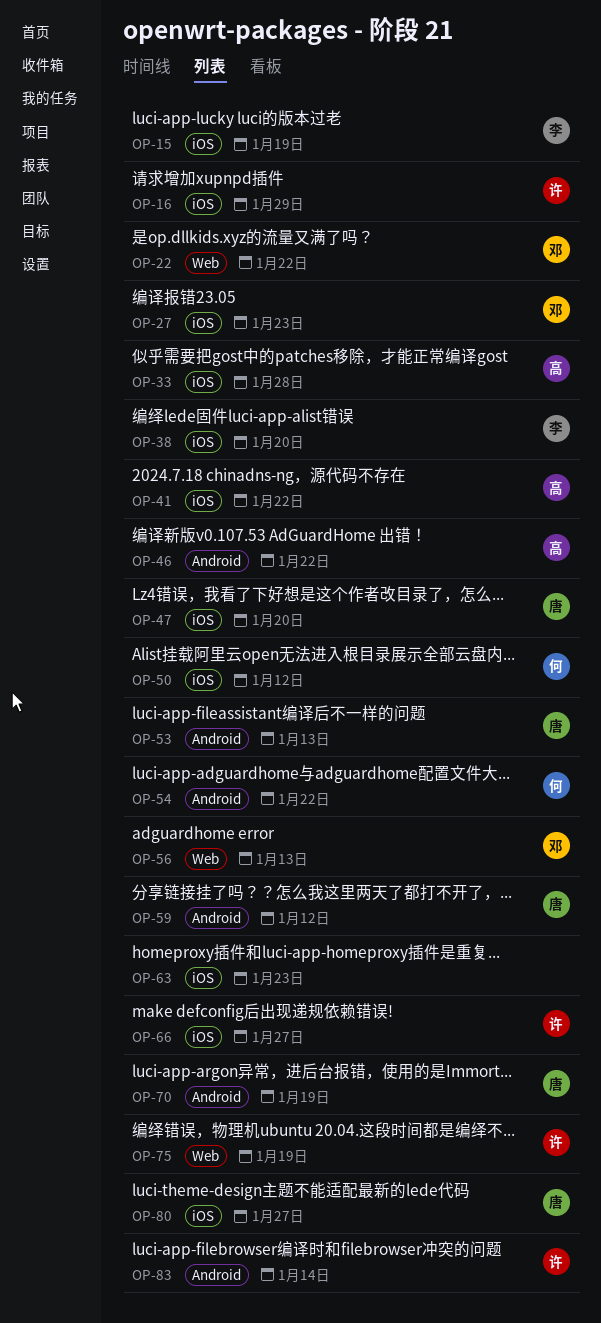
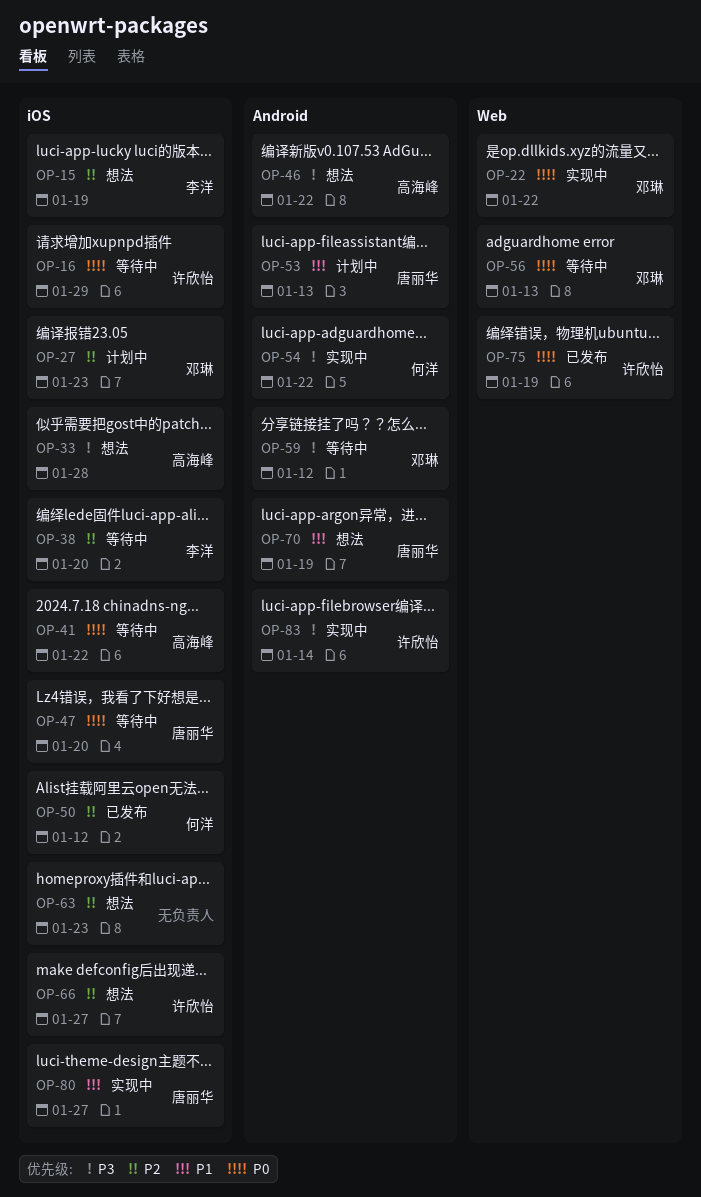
OP-59, owner: 唐丽华 -> 邓琳

